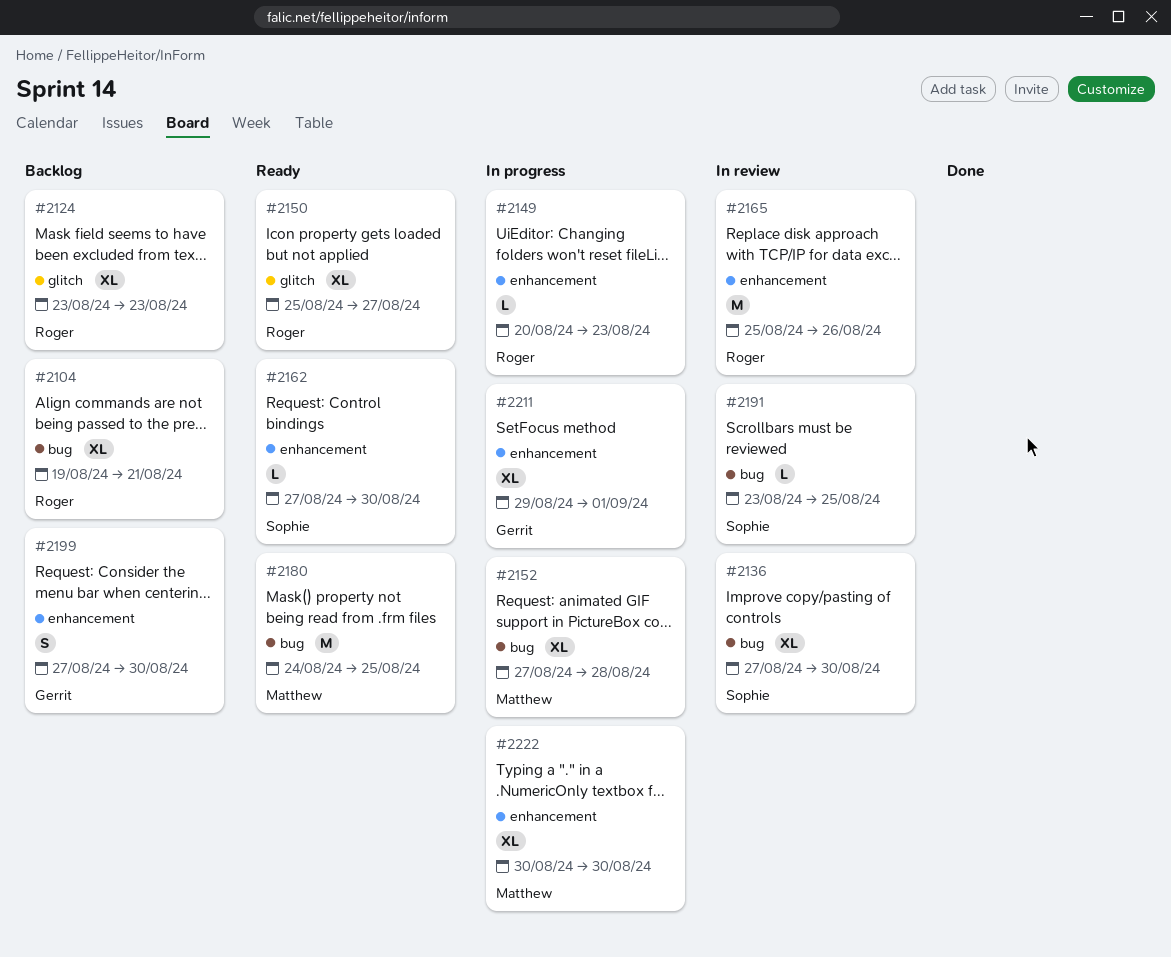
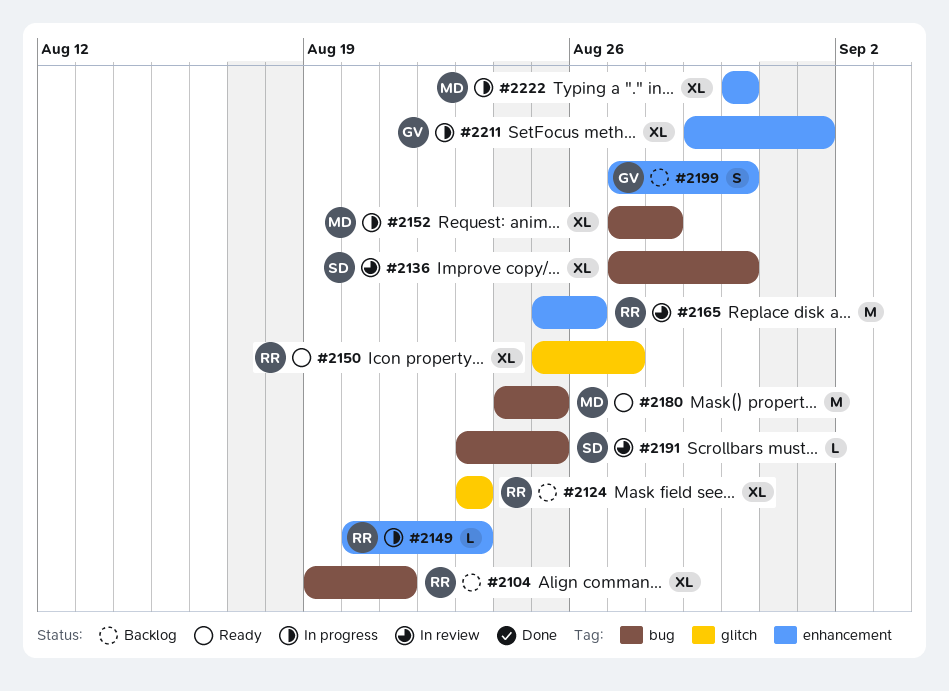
#2162: present -> none

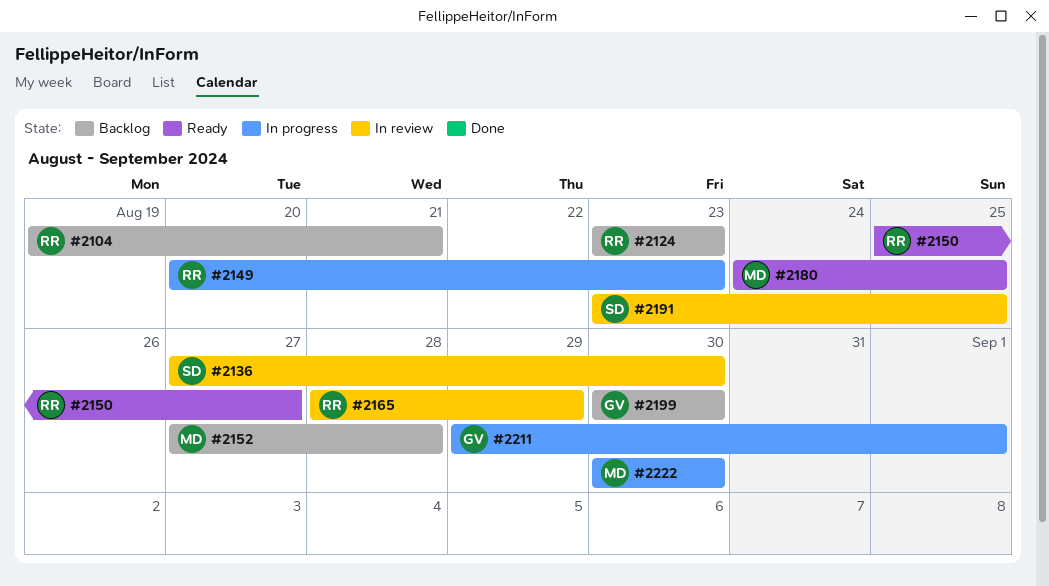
#2152, status: In progress -> Backlog
#2165, start: Aug 25 -> Aug 28
#2165, due: Aug 26 -> Aug 29
#2199, start: Aug 27 -> Aug 30

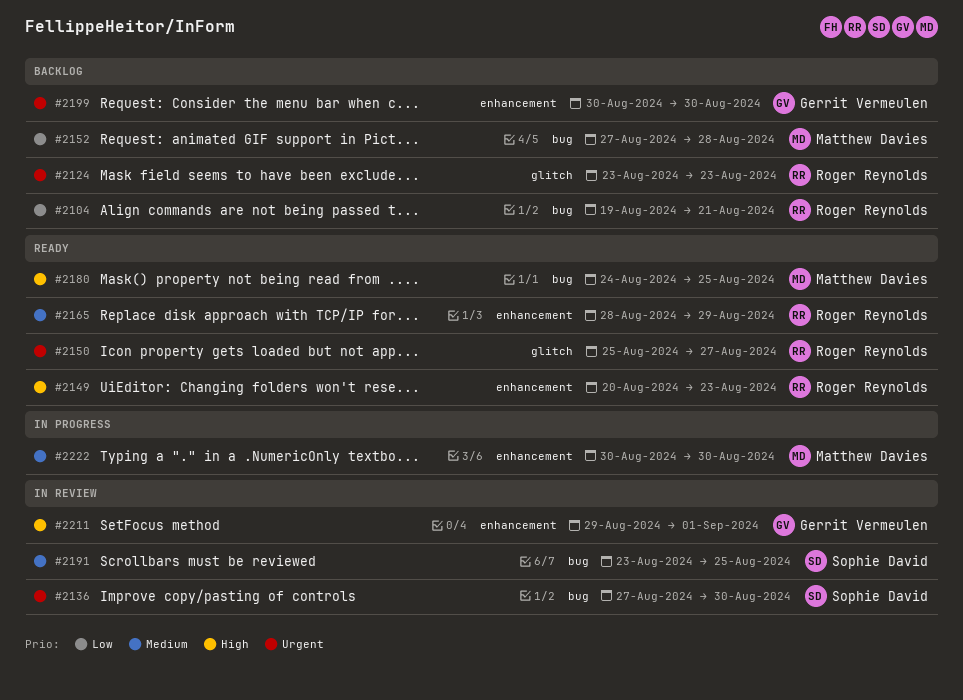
#2149, status: In progress -> Ready
#2165, status: In review -> Ready
#2211, status: In progress -> In review

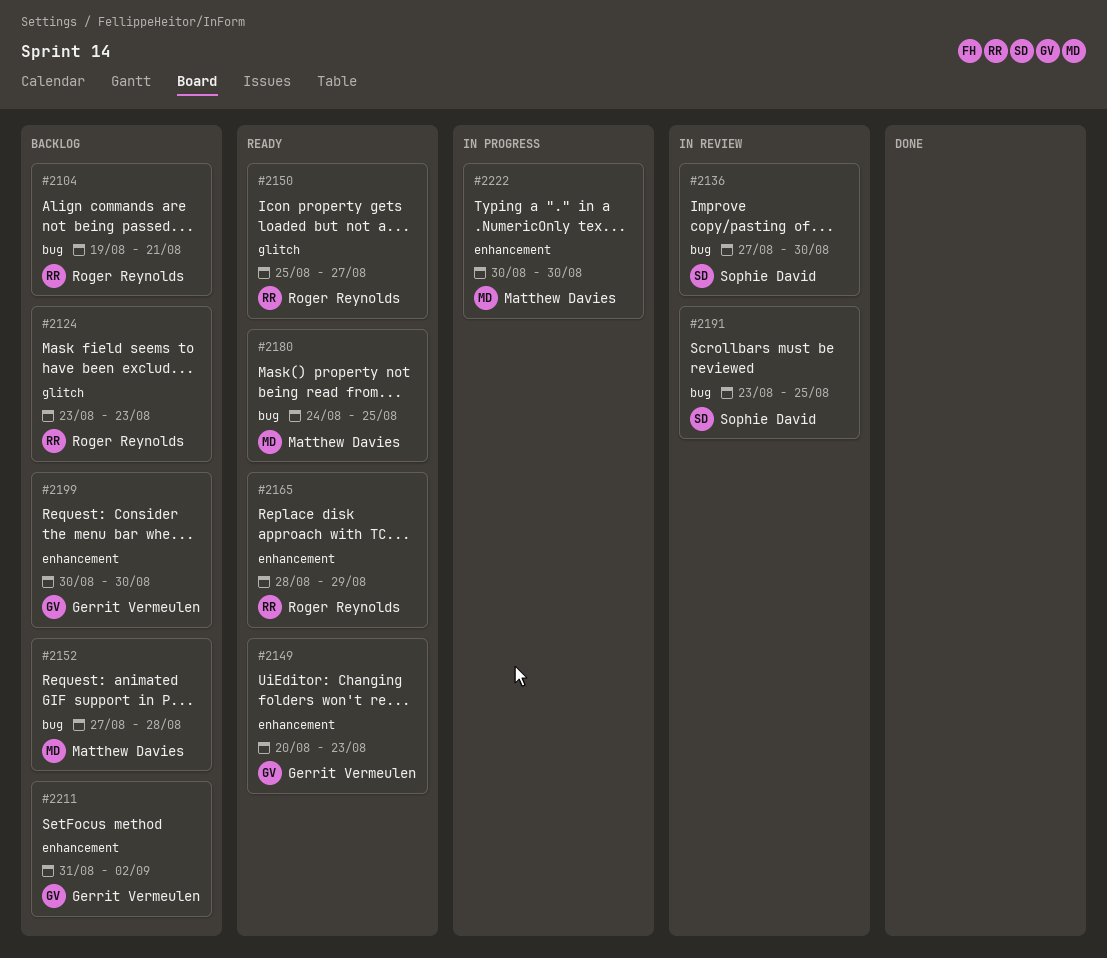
#2149, owner: Roger Reynolds -> Gerrit Vermeulen
#2211, status: In review -> Backlog
#2211, start: Aug 29 -> Aug 31
#2211, due: Sep 1 -> Sep 2

